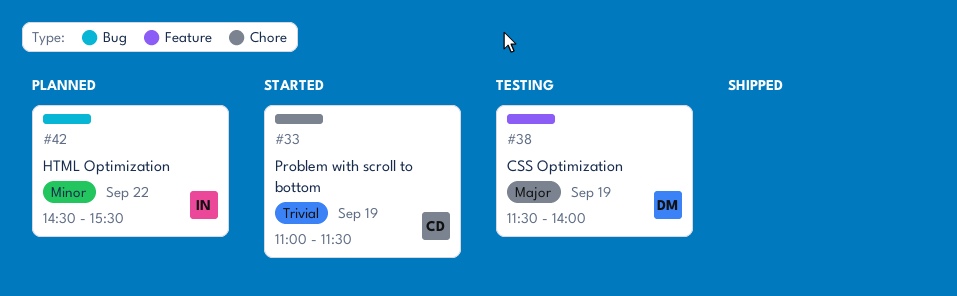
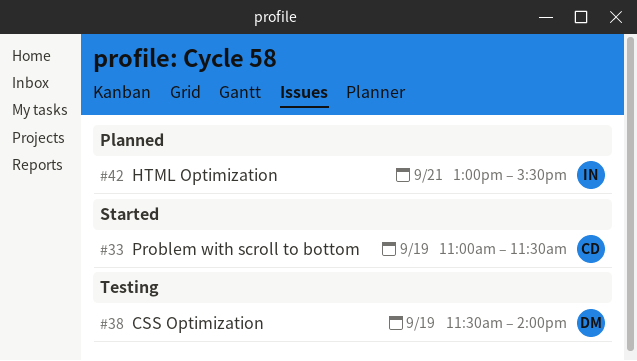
#42, day: Sep 22 -> Sep 21
#42, begins: 14:30 -> 13:00

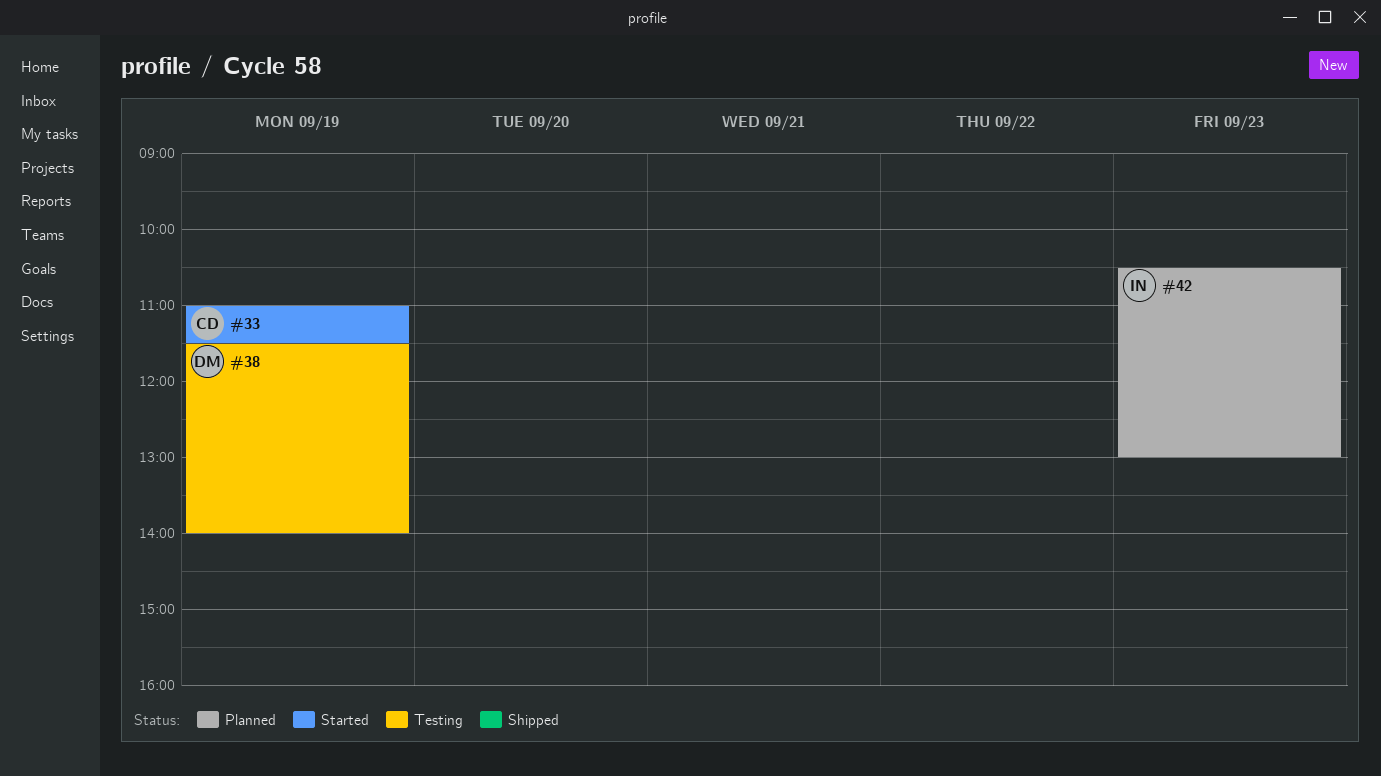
#42, day: Sep 21 -> Sep 23
#42, begins: 13:00 -> 10:30
#42, ends: 15:30 -> 13:00

